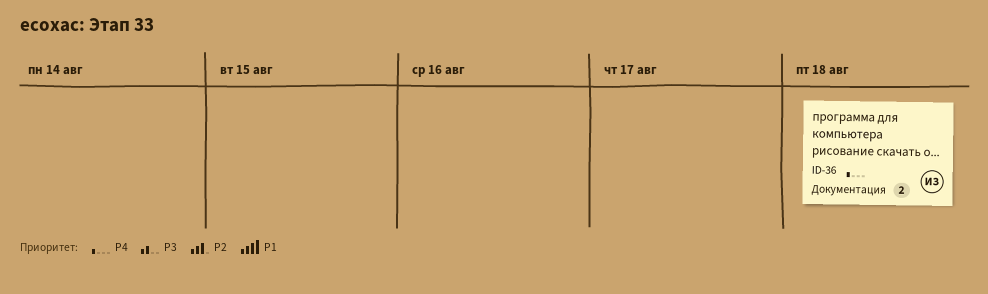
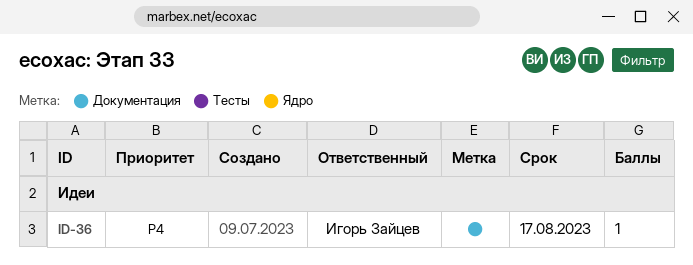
ID-36, estimate: 2 -> 1
ID-36, due: Aug 18 -> Aug 17

